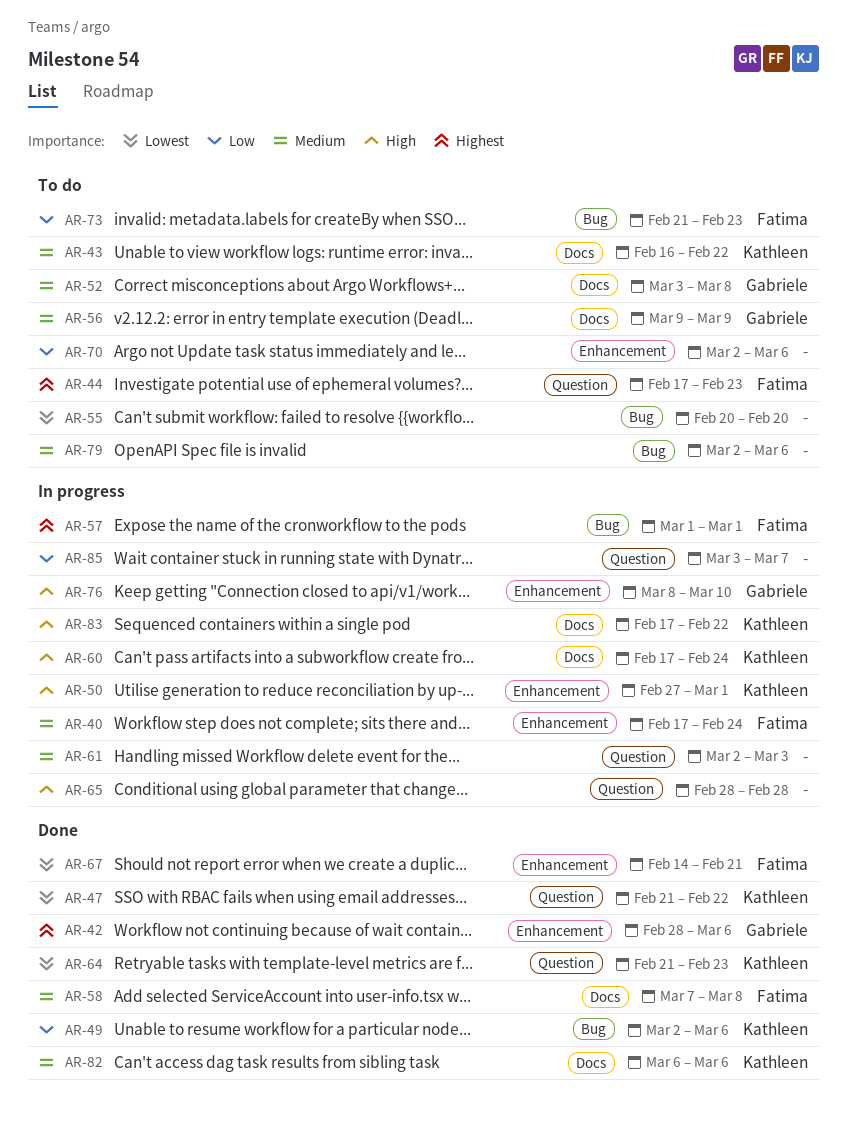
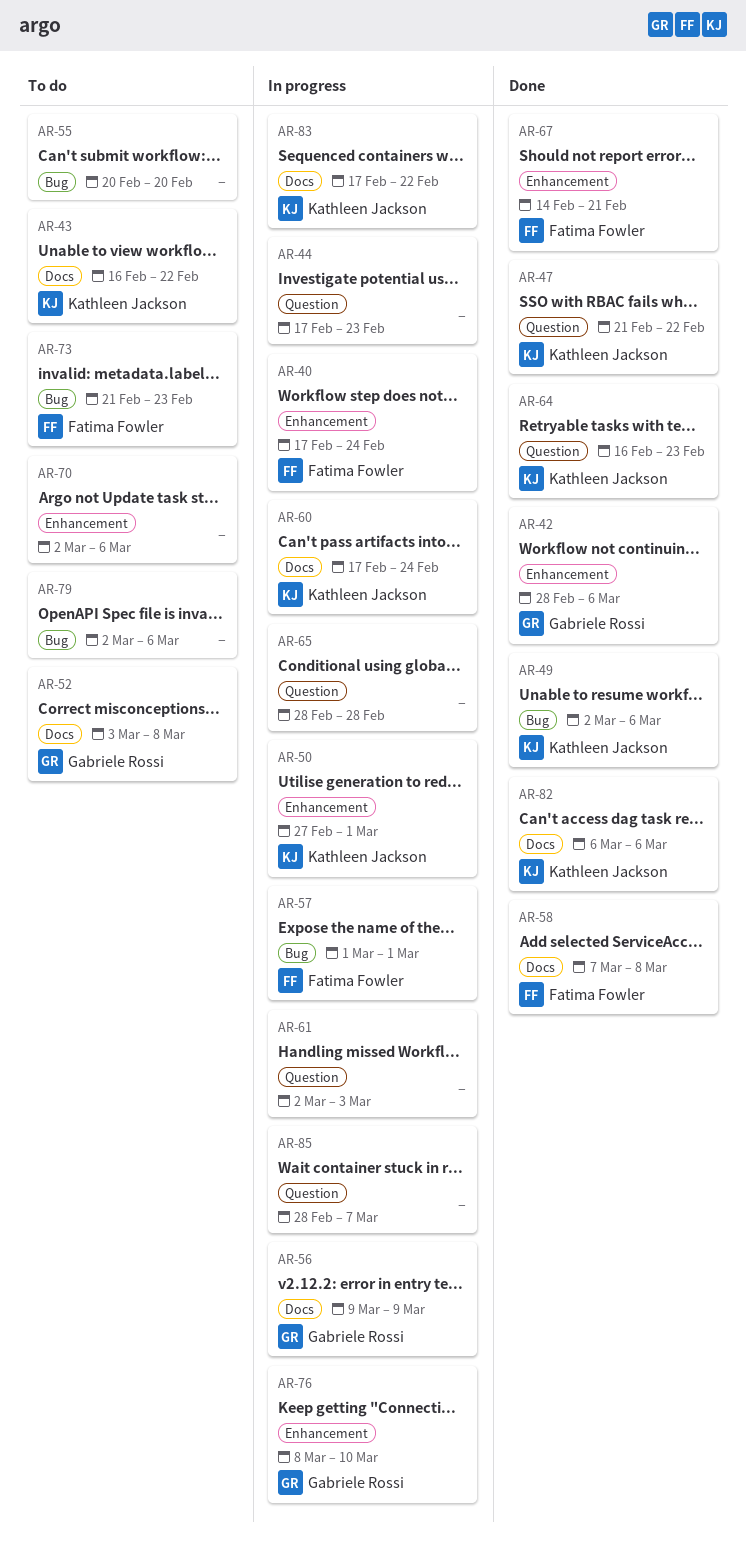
AR-44, status: To do -> In progress
AR-44, owner: Fatima Fowler -> none
AR-56, status: To do -> In progress
AR-64, start: Feb 21 -> Feb 16
AR-85, start: Mar 3 -> Feb 28

